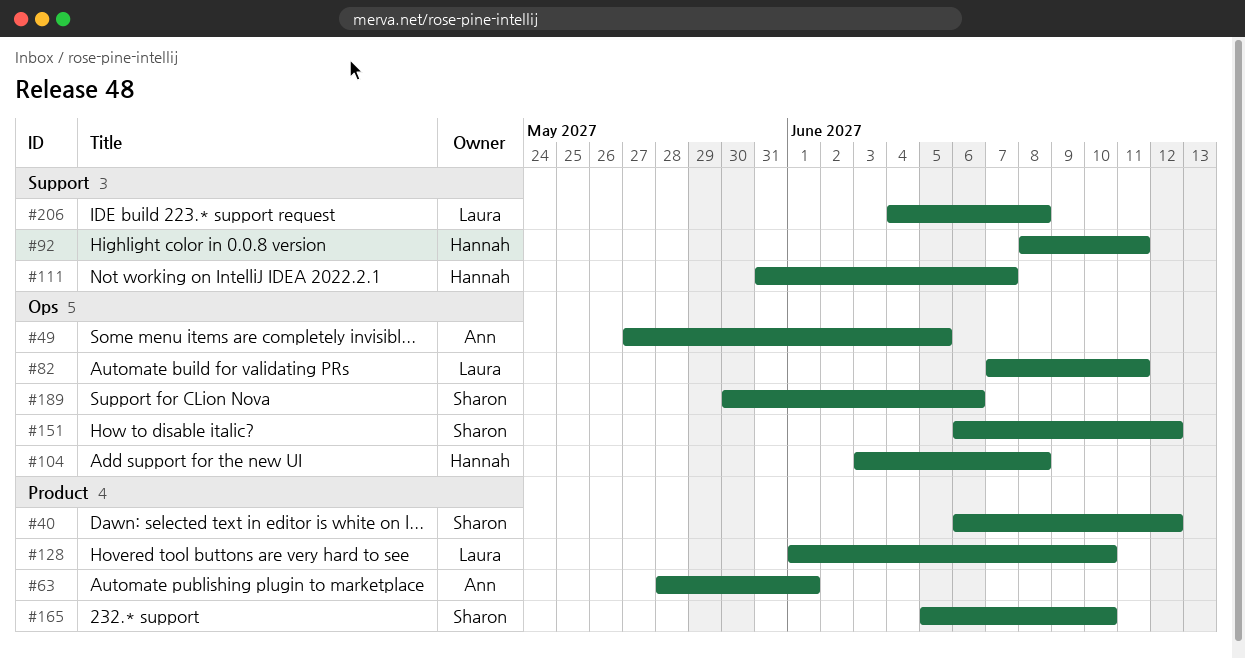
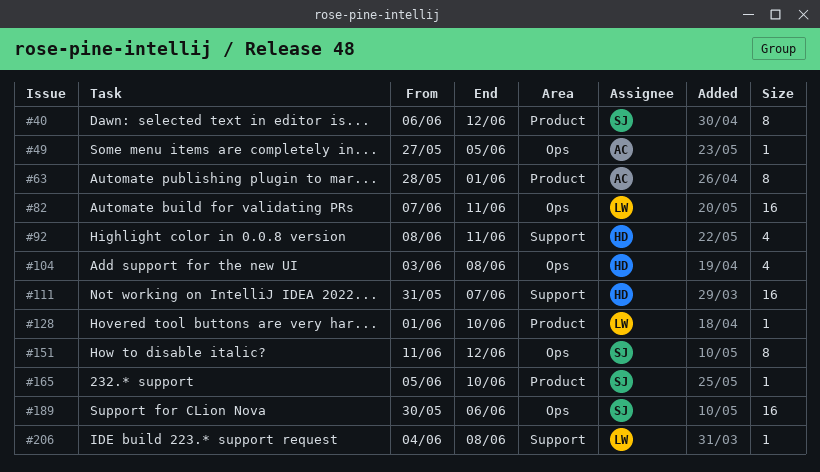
#151, start: Jun 6 -> Jun 11

